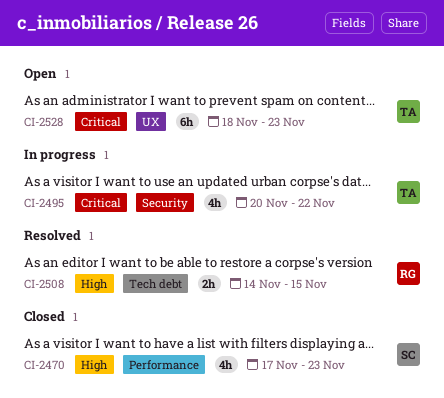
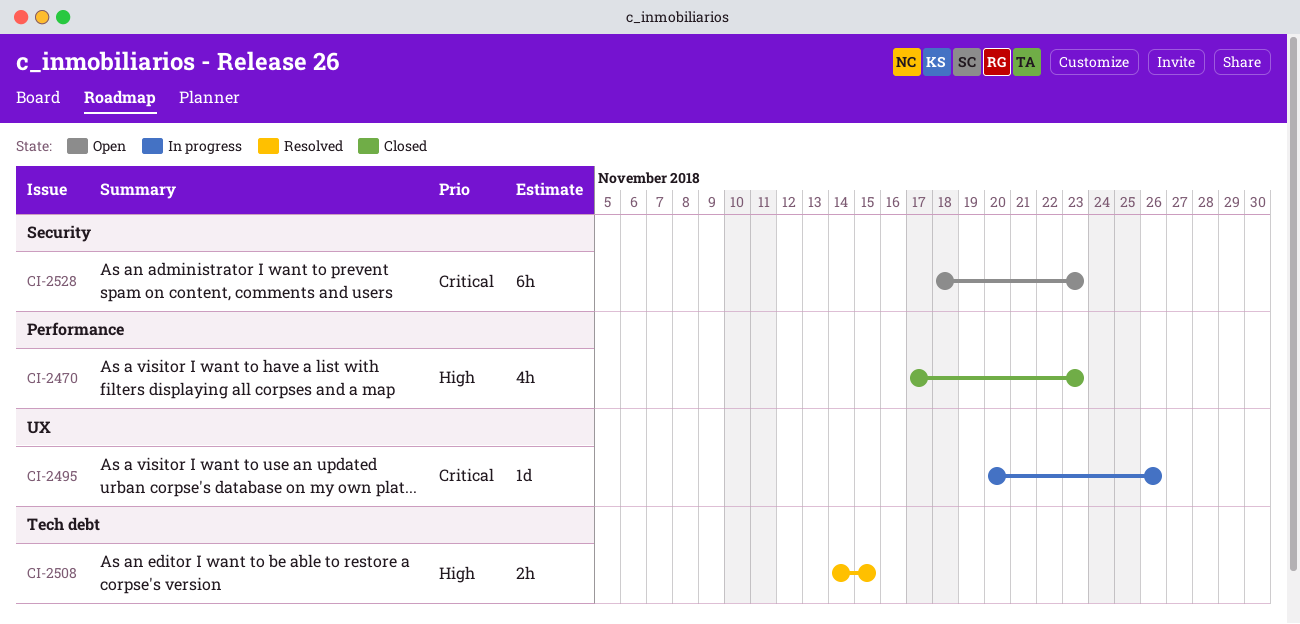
CI-2495, label: Security -> UX
CI-2495, estimate: 4h -> 1d
CI-2495, due: Nov 22 -> Nov 26
CI-2528, label: UX -> Security

